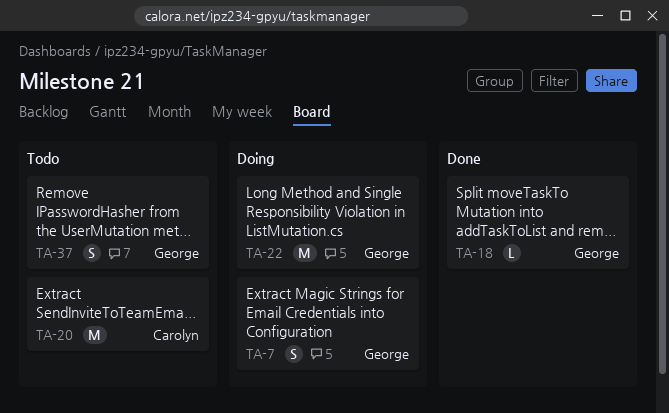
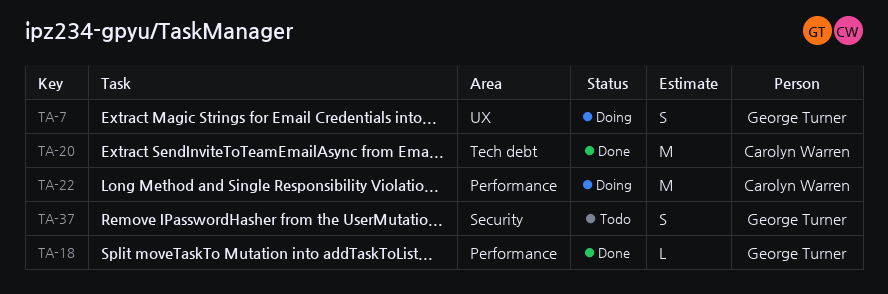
TA-20, status: Todo -> Done
TA-22, owner: George Turner -> Carolyn Warren

